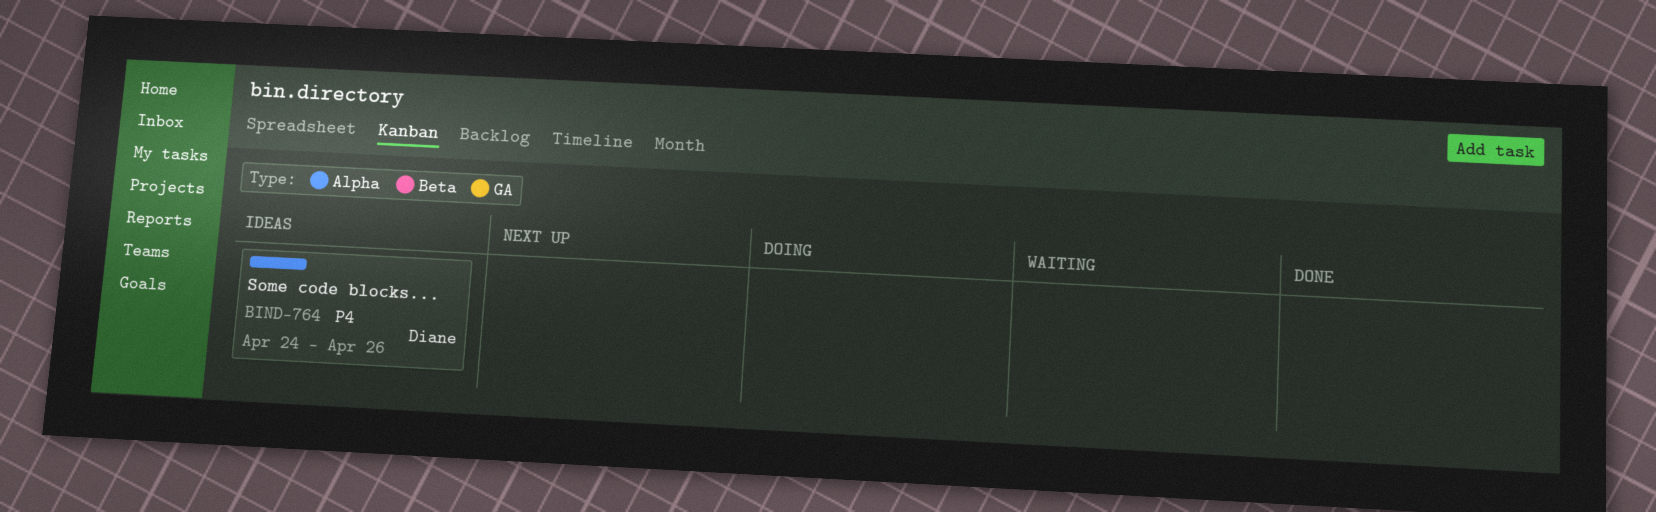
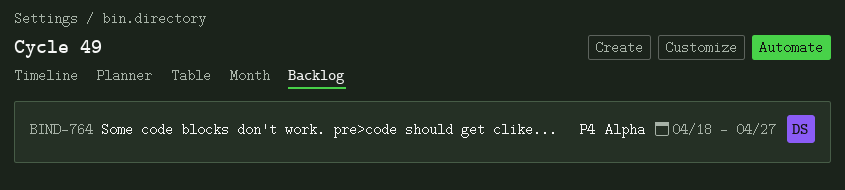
BIND-764, start: Apr 24 -> Apr 18
BIND-764, due: Apr 26 -> Apr 27

